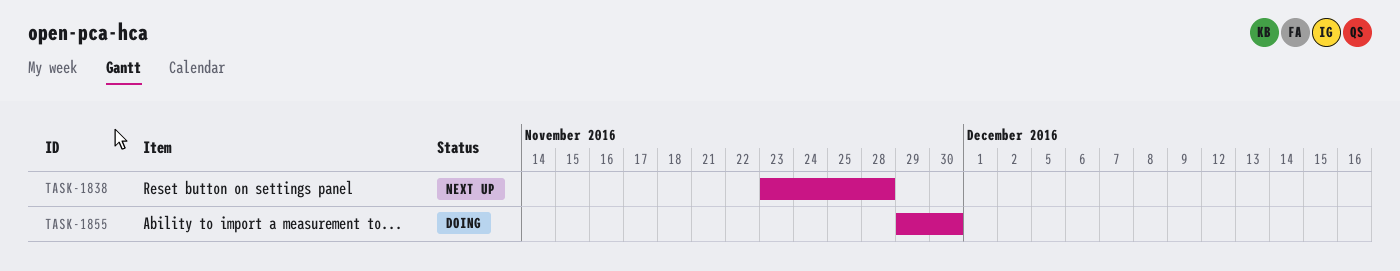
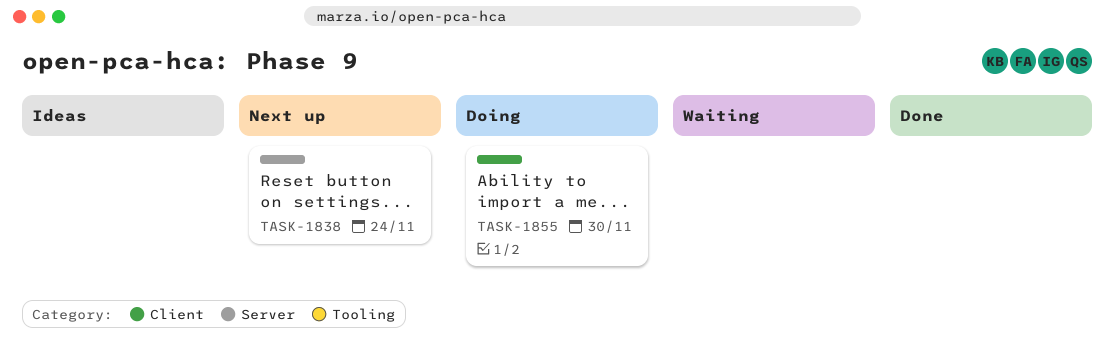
TASK-1838, due: Nov 28 -> Nov 24

